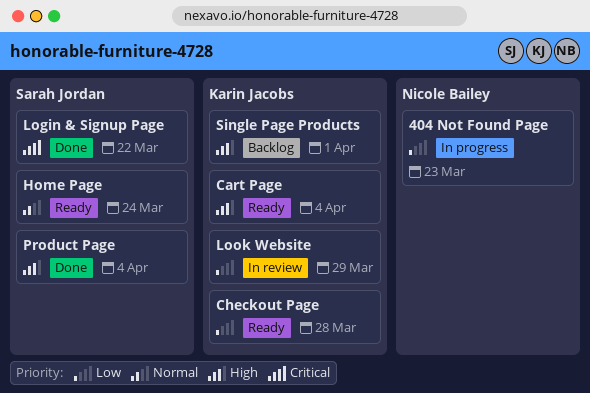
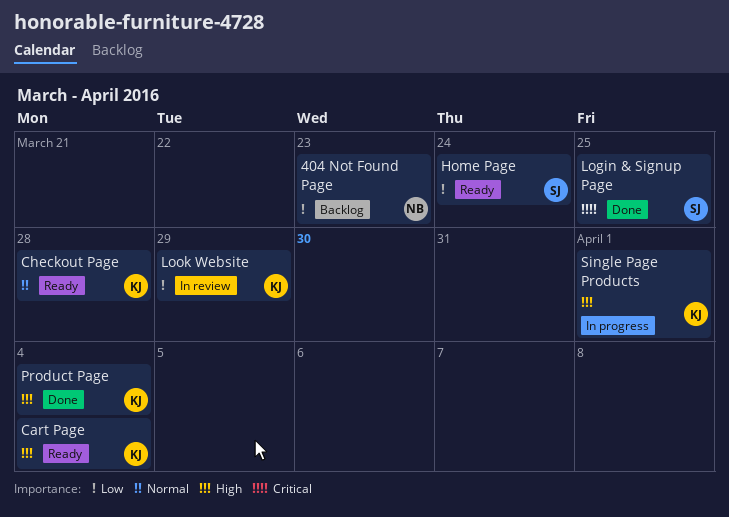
404 Not Found Page, status: In progress -> Backlog
Checkout Page, priority: Low -> Normal
Home Page, priority: Normal -> Low
Login & Signup Page, due: Mar 22 -> Mar 25
Product Page, owner: Sarah Jordan -> Karin Jacobs
Single Page Products, status: Backlog -> In progress

